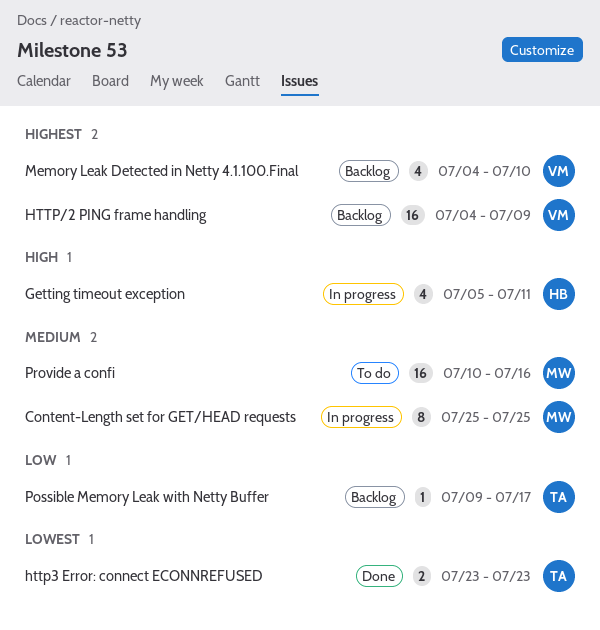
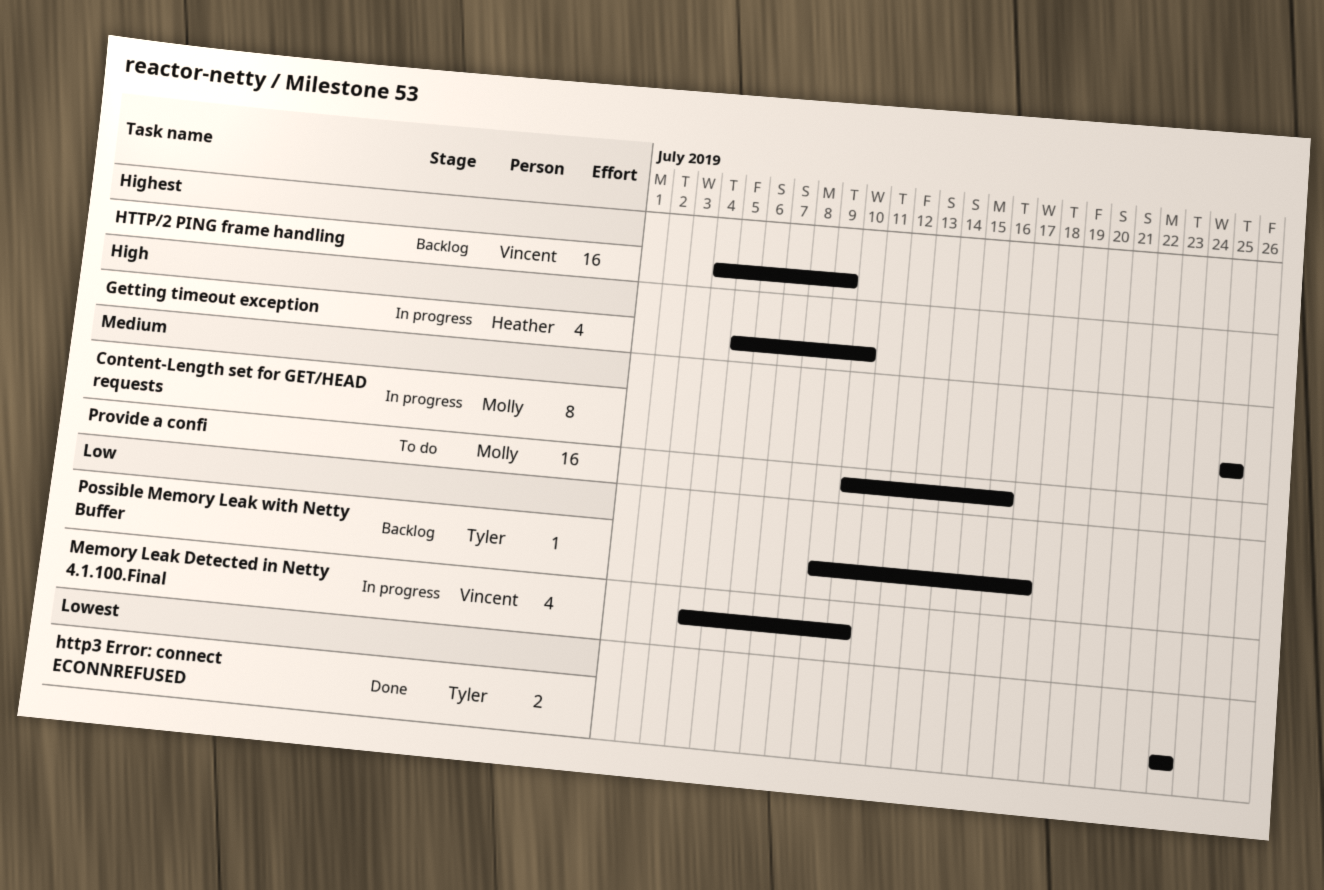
Getting timeout exception, due: Jul 11 -> Jul 10
Memory Leak Detected in Netty 4.1.100.Final, status: Backlog -> In progress
Memory Leak Detected in Netty 4.1.100.Final, priority: Highest -> Low

